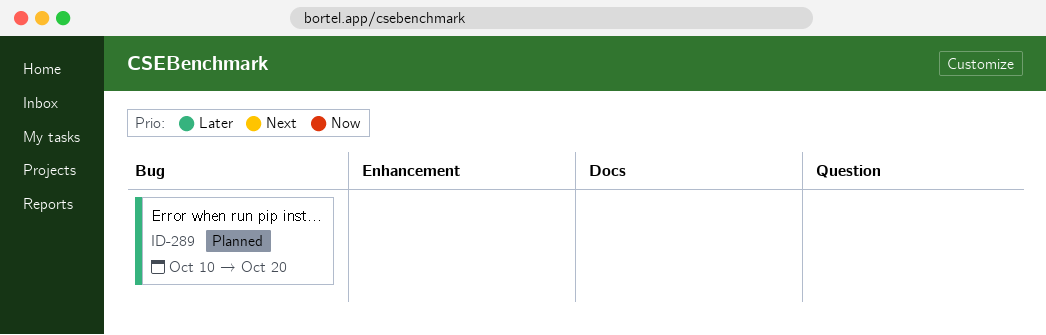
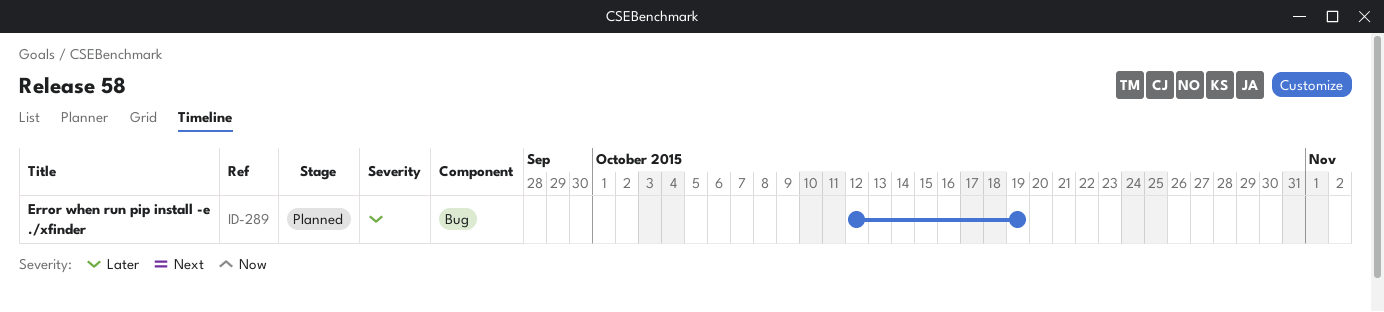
ID-289, start: Oct 10 -> Oct 12
ID-289, due: Oct 20 -> Oct 19

